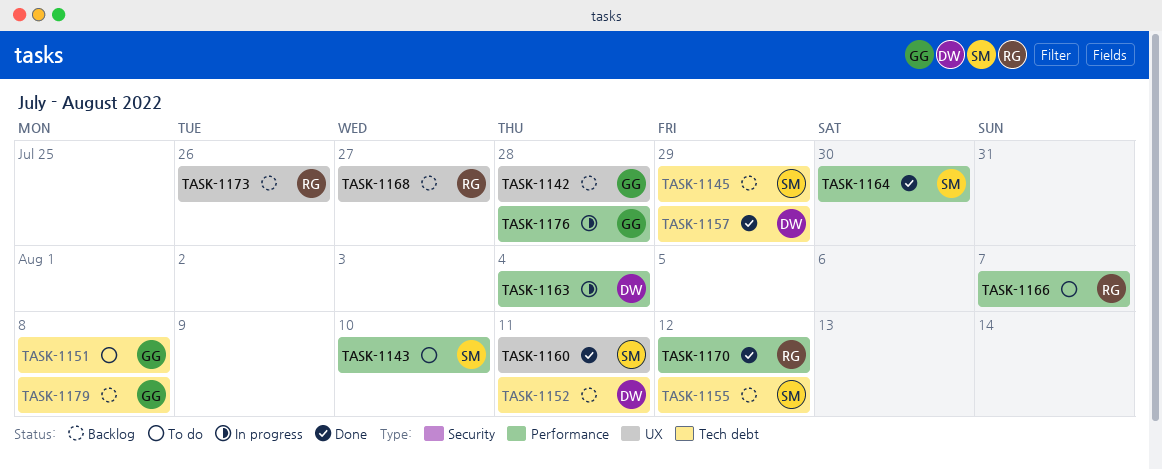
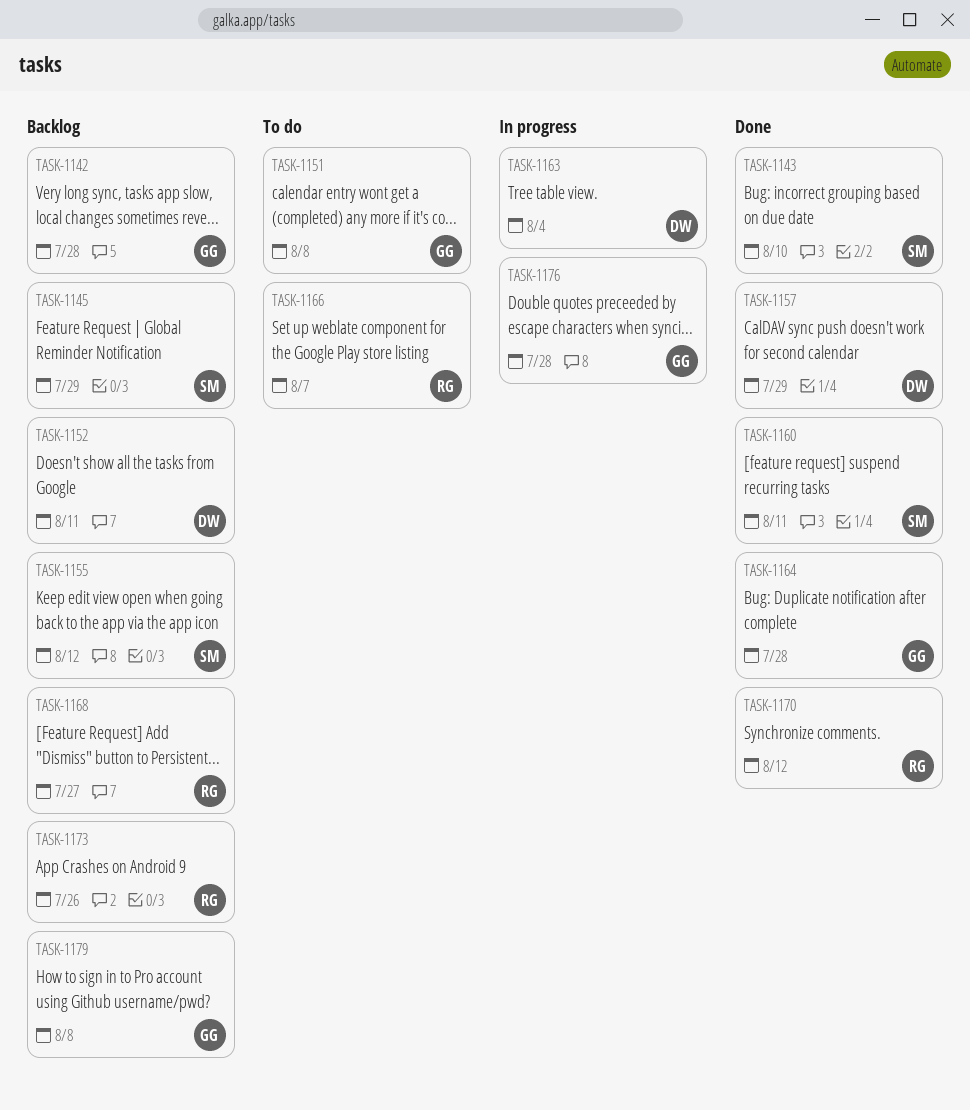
TASK-1143, status: To do -> Done
TASK-1164, owner: SM -> GG
TASK-1164, due: Jul 30 -> Jul 28

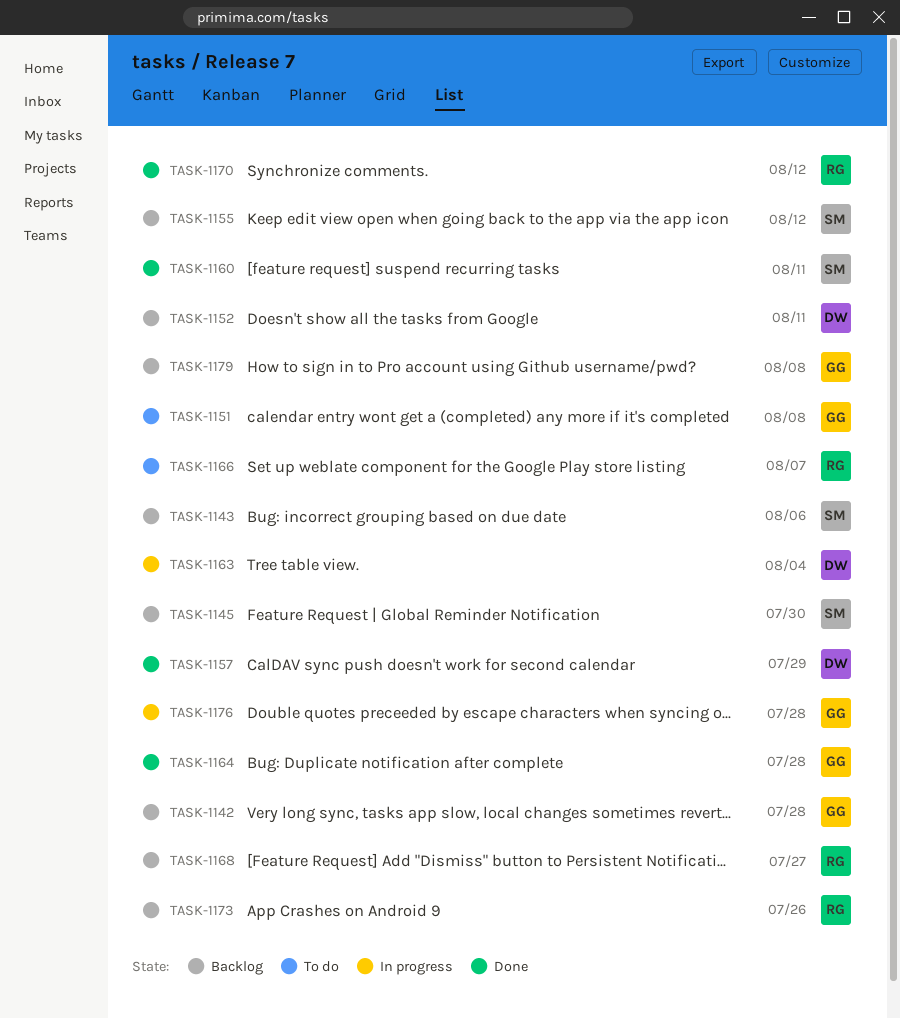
TASK-1143, status: Done -> Backlog
TASK-1143, due: Aug 10 -> Aug 6
TASK-1145, due: Jul 29 -> Jul 30

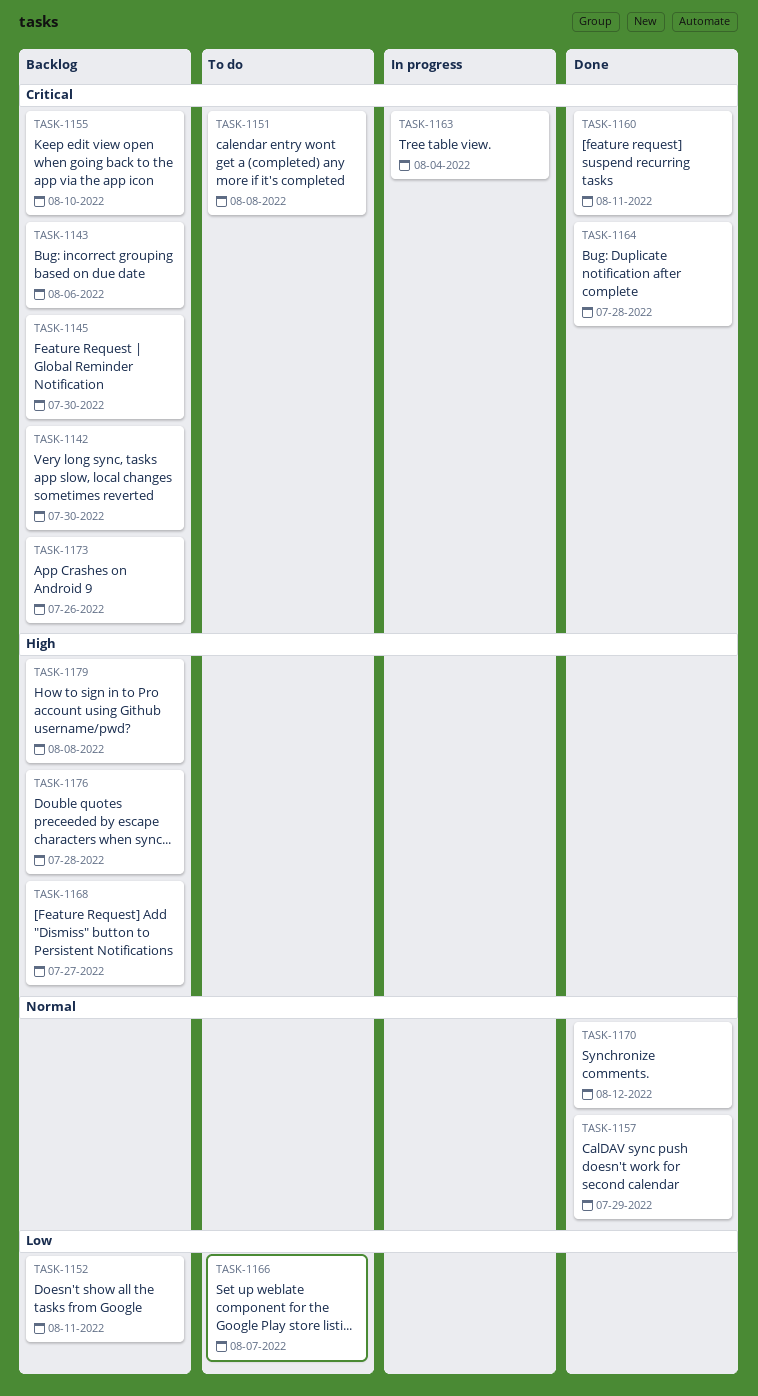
TASK-1142, due: Jul 28 -> Jul 30
TASK-1155, due: Aug 12 -> Aug 10
TASK-1176, status: In progress -> Backlog

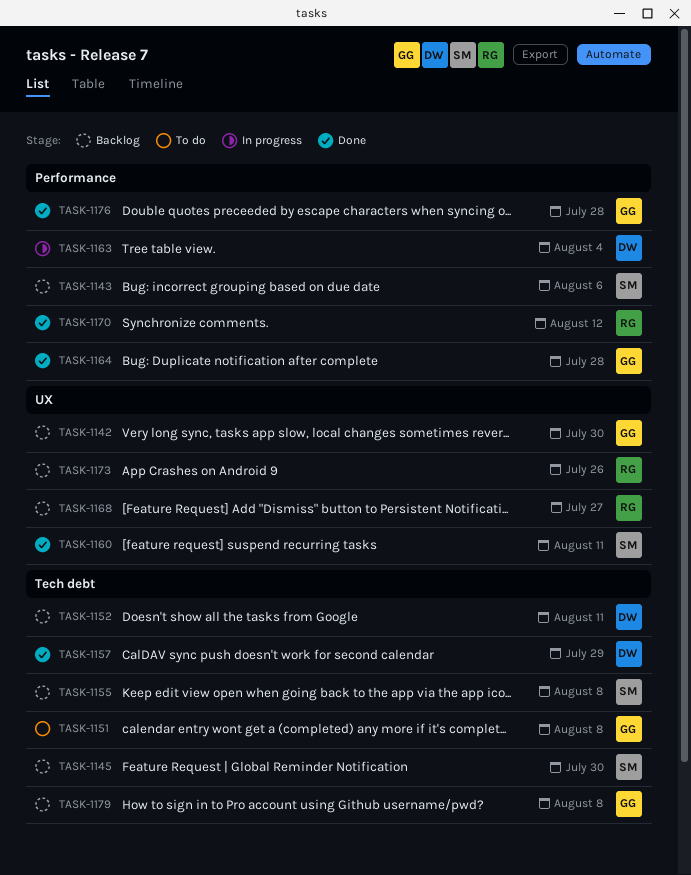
TASK-1155, due: Aug 10 -> Aug 8
TASK-1166: present -> none
TASK-1176, status: Backlog -> Done

